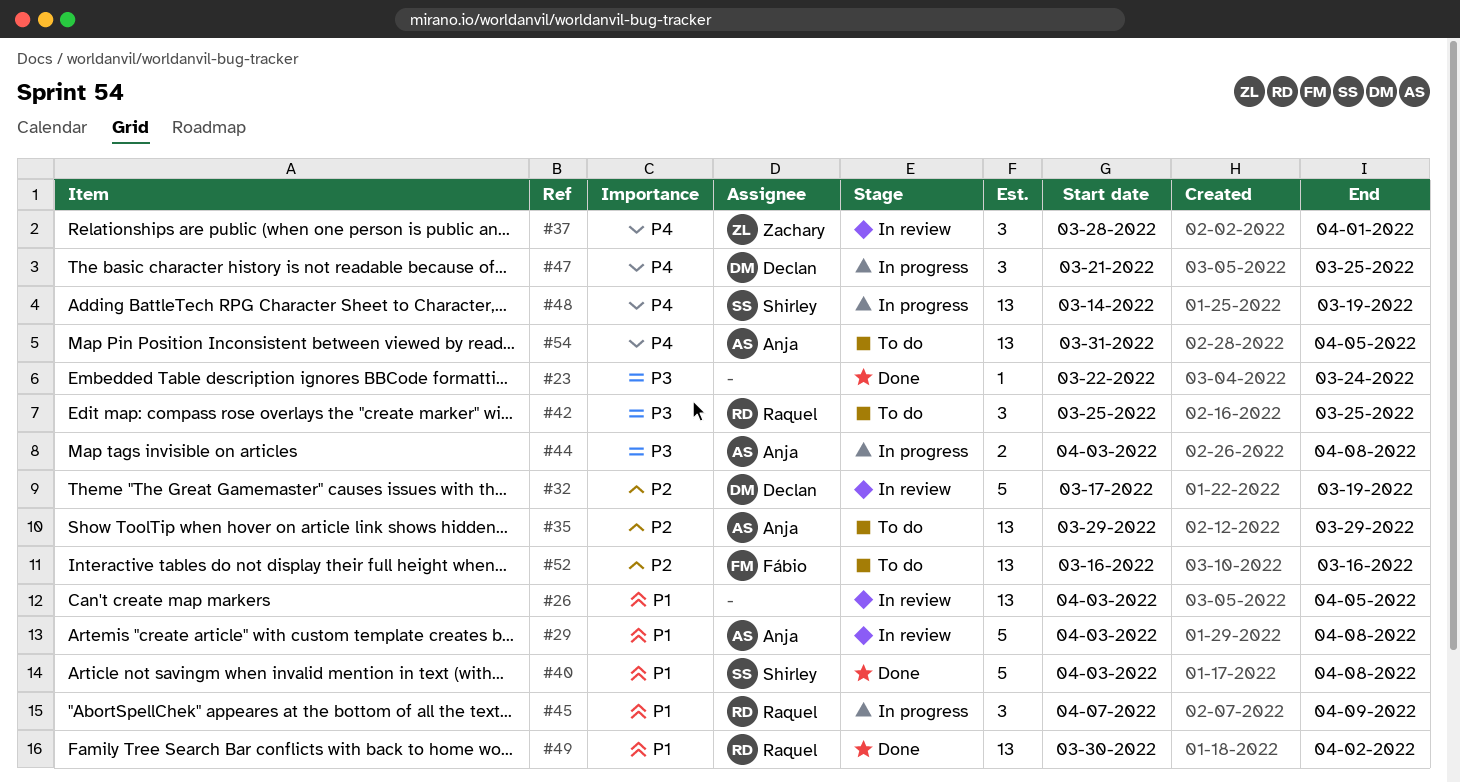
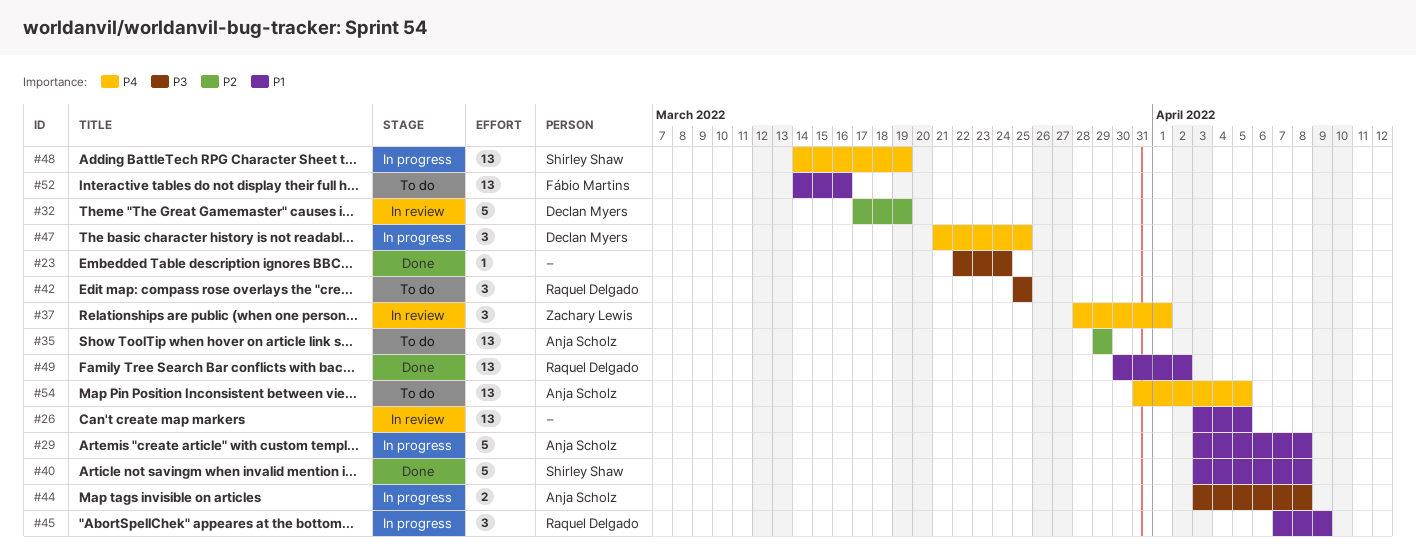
#29, status: In review -> In progress
#52, priority: P2 -> P1
#52, start: Mar 16 -> Mar 14

